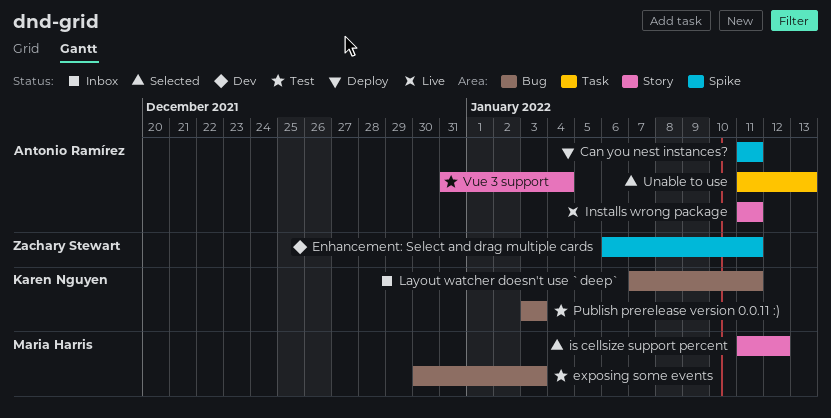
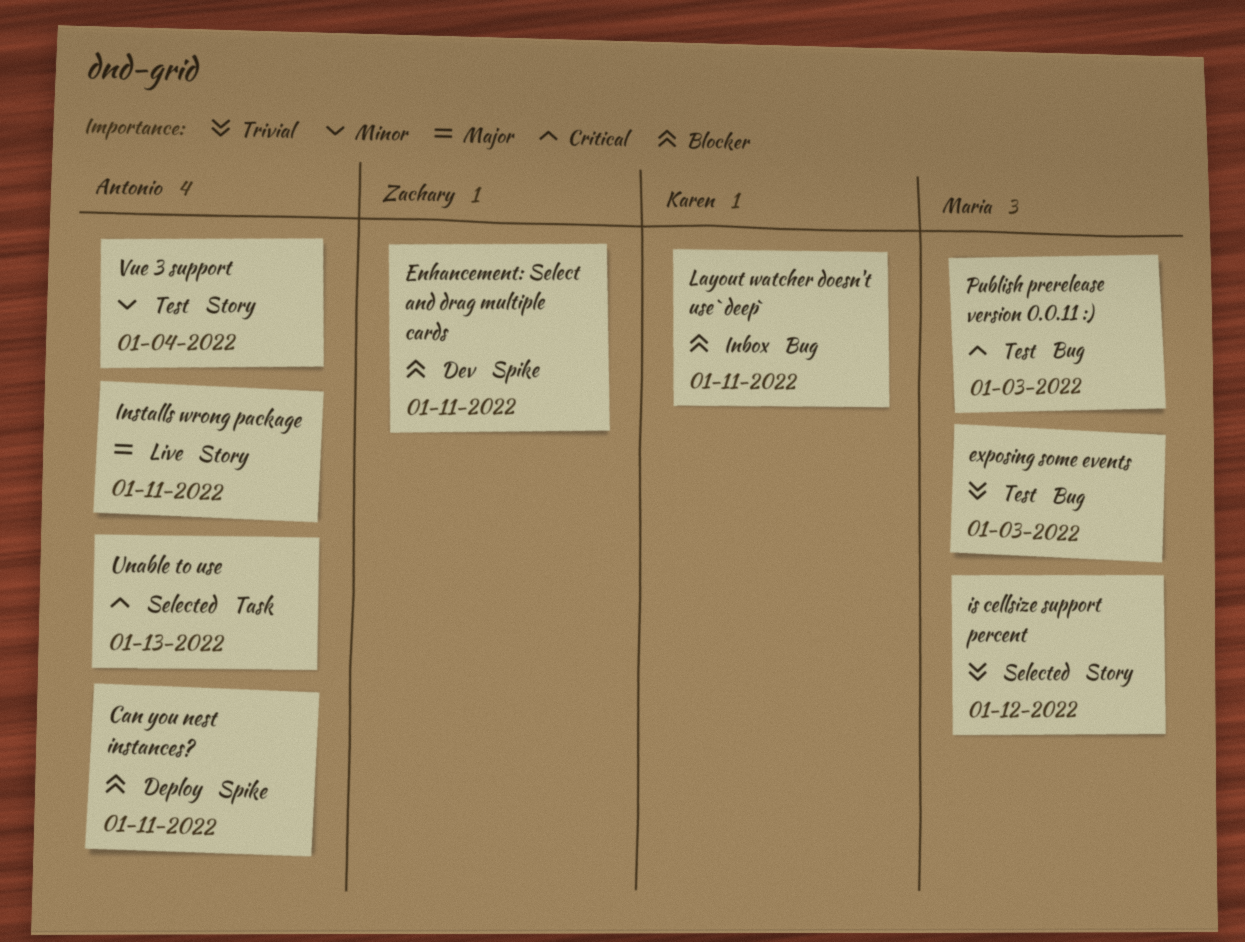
Publish prerelease version 0.0.11 :), owner: Karen Nguyen -> Maria Harris

